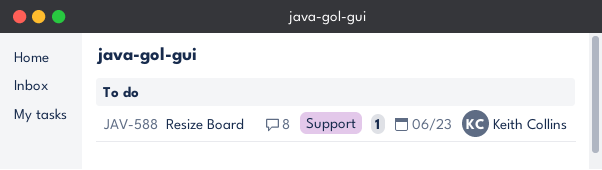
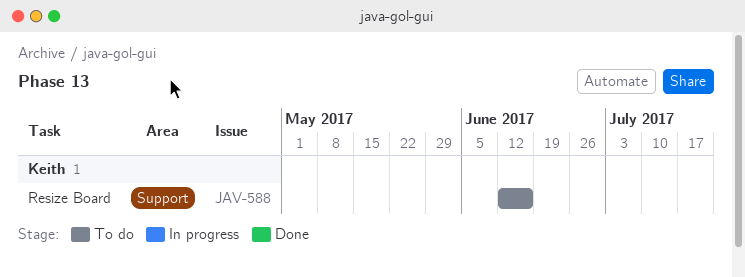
JAV-588, due: Jun 23 -> Jun 16

